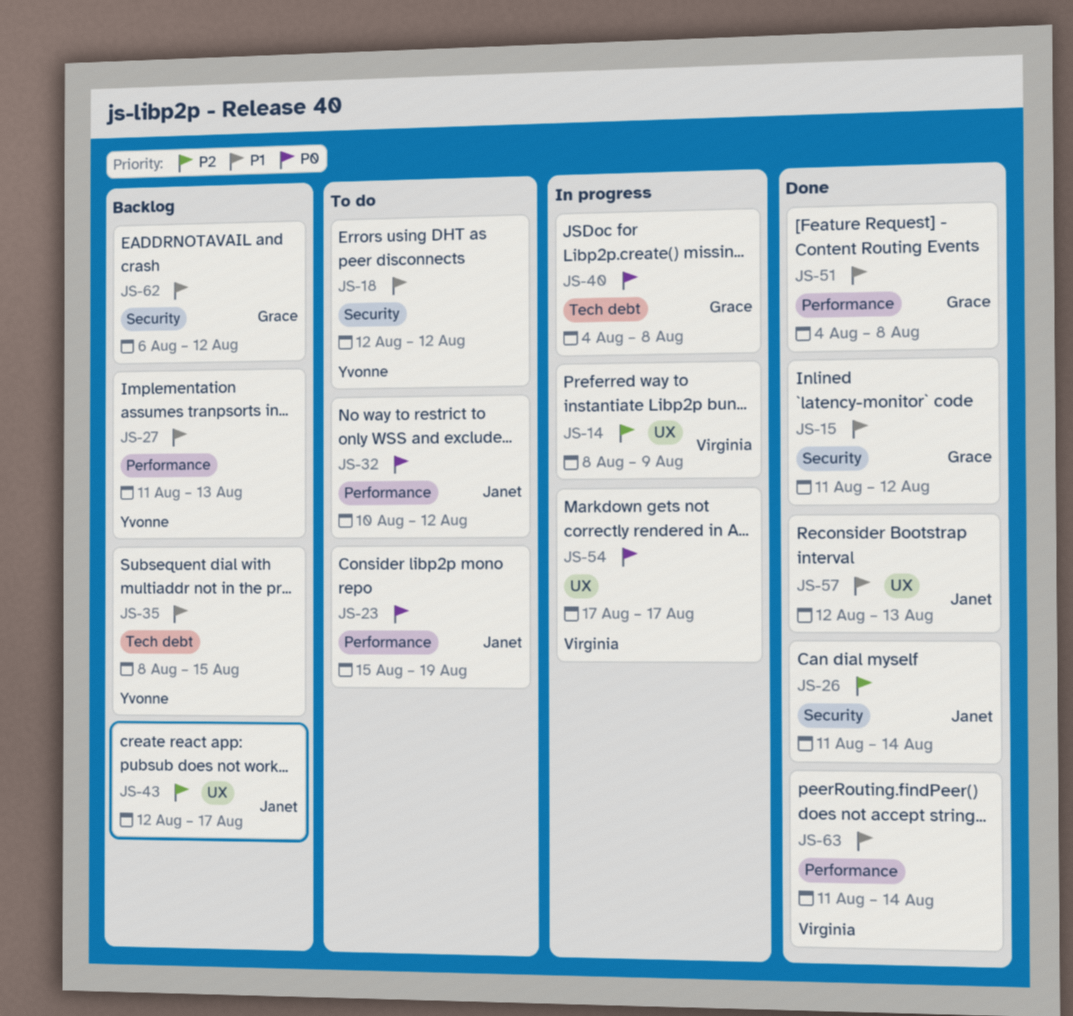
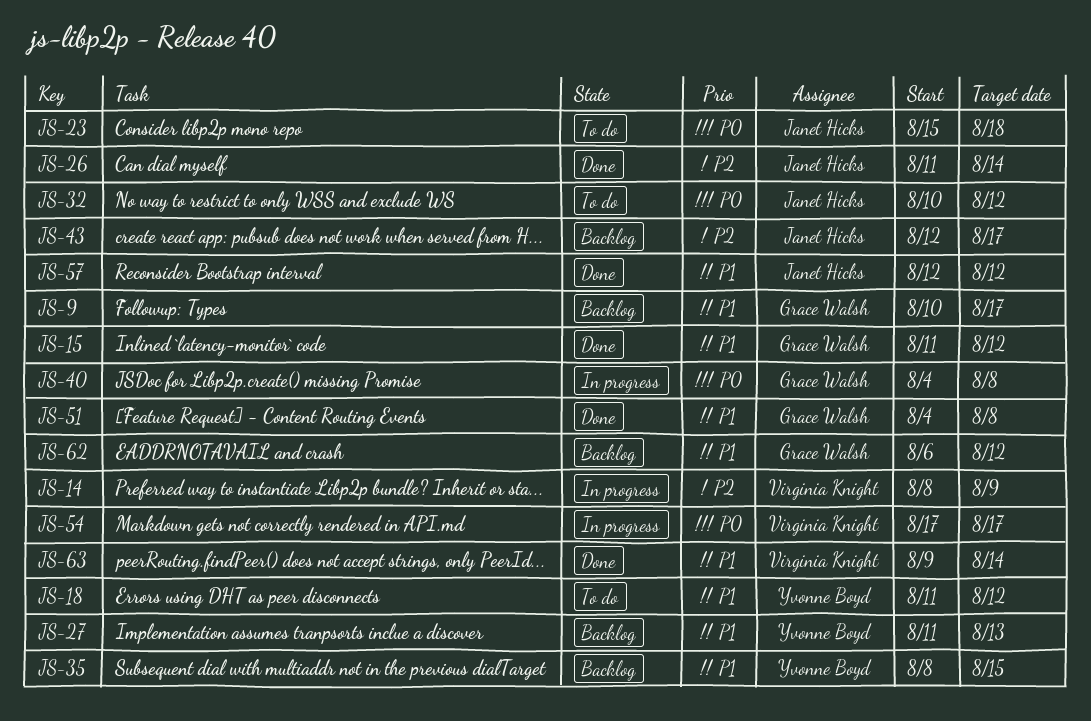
JS-9: none -> present
JS-18, start: Aug 12 -> Aug 11
JS-23, due: Aug 19 -> Aug 18
JS-57, due: Aug 13 -> Aug 12
JS-63, start: Aug 11 -> Aug 9

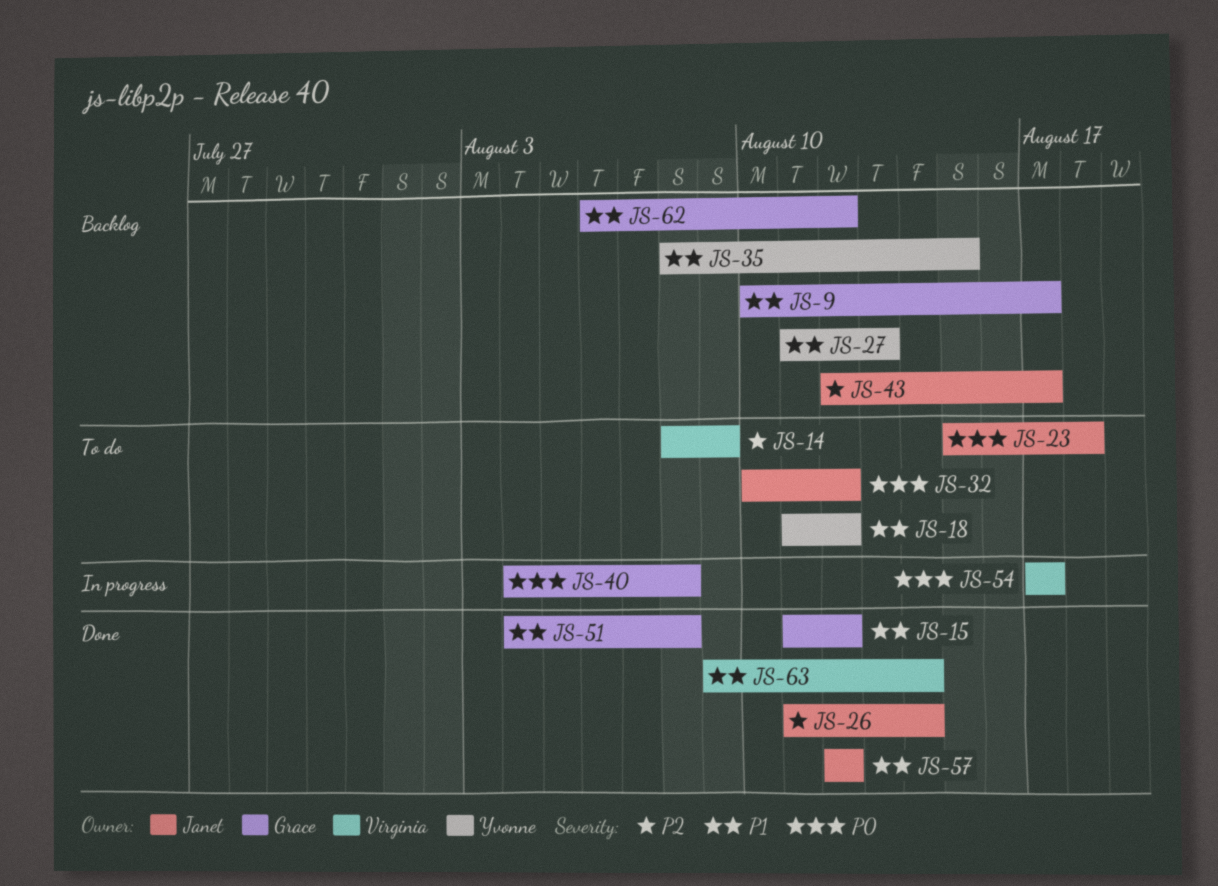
JS-14, status: In progress -> To do

